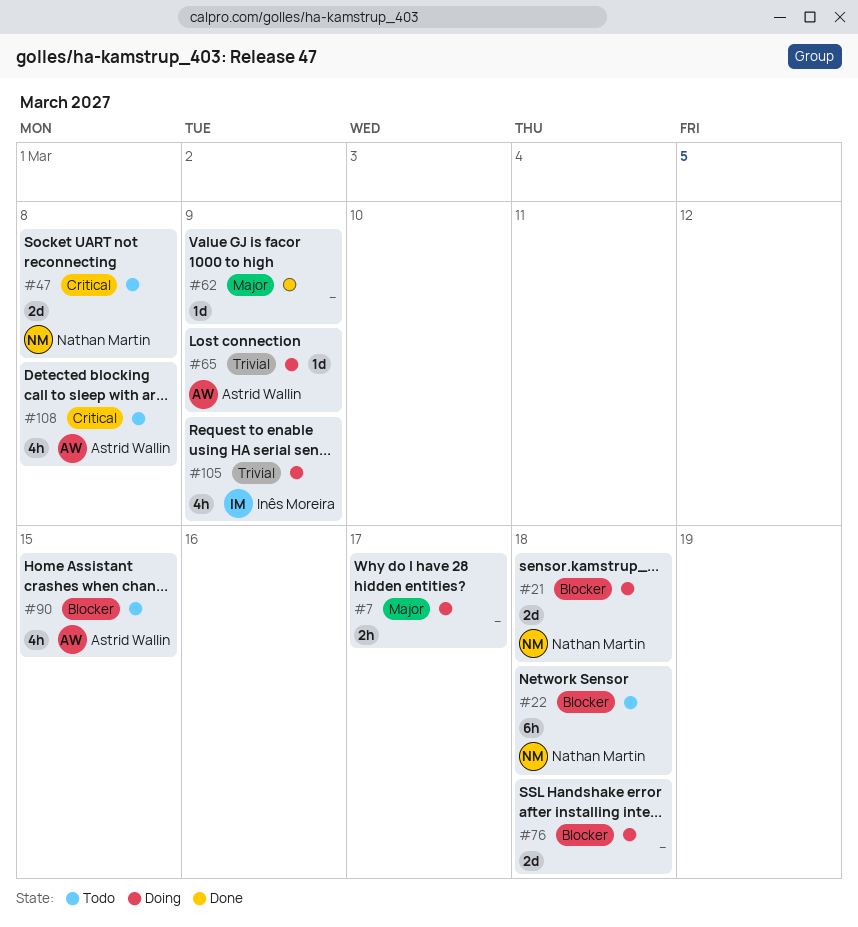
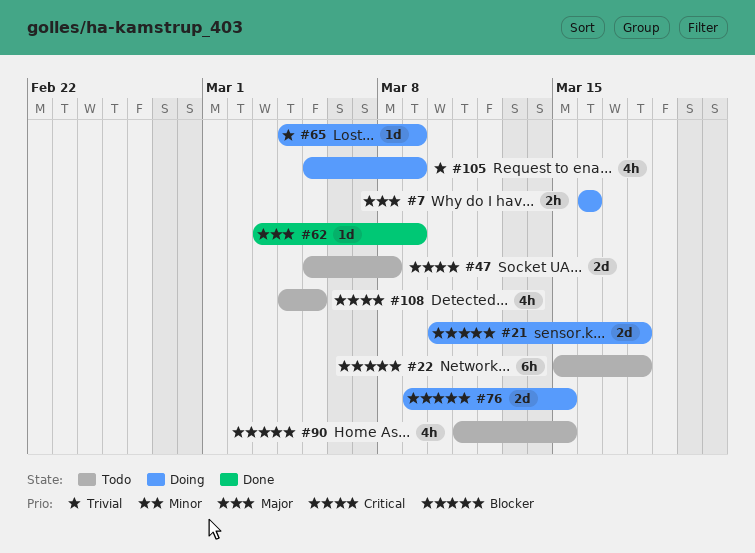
#7, due: Mar 17 -> Mar 16
#76, due: Mar 18 -> Mar 15
#108, due: Mar 8 -> Mar 5

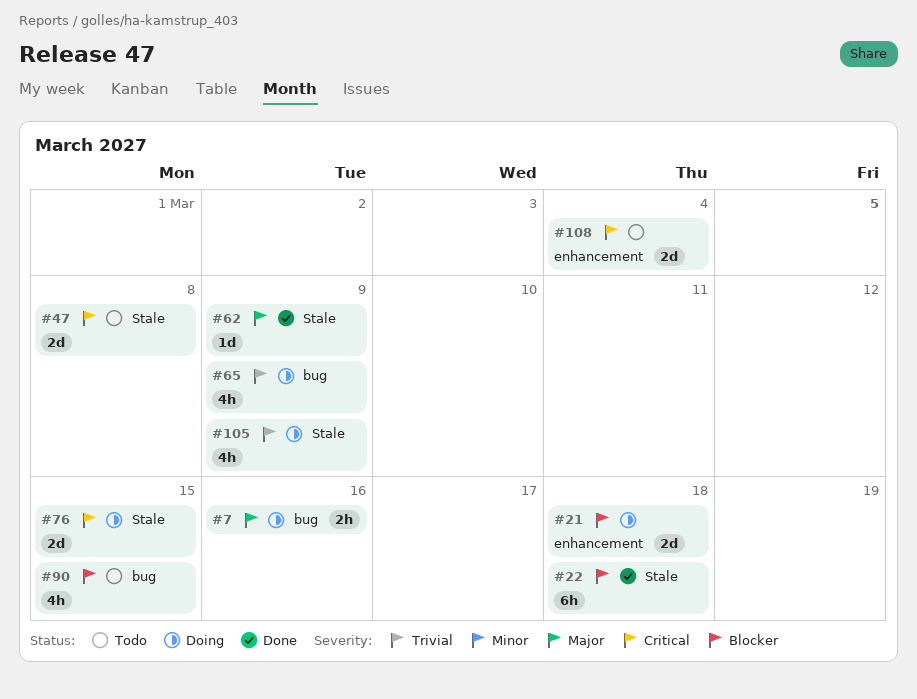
#22, status: Todo -> Done
#65, estimate: 1d -> 4h
#76, priority: Blocker -> Critical
#108, estimate: 4h -> 2d
#108, due: Mar 5 -> Mar 4

